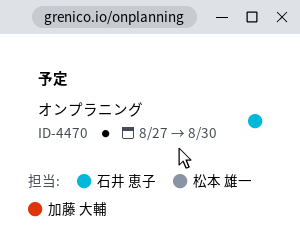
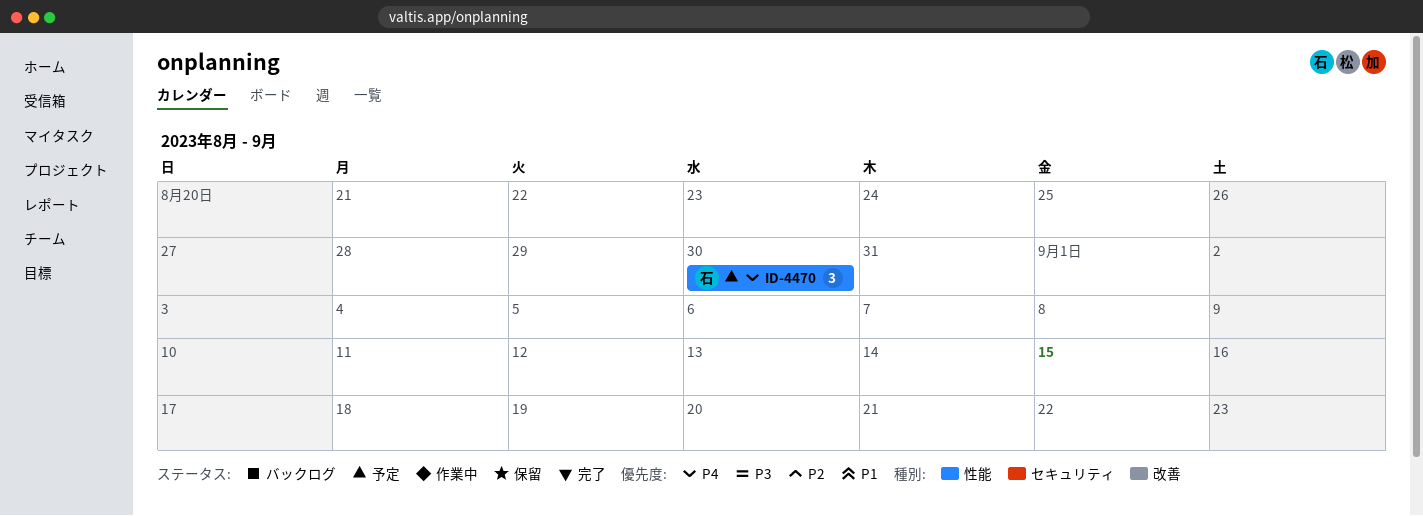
ID-4470, estimate: 1 -> 3
ID-4470, start: Aug 27 -> Aug 30

